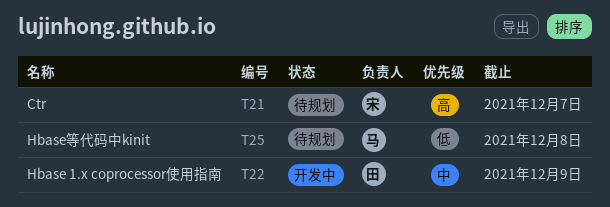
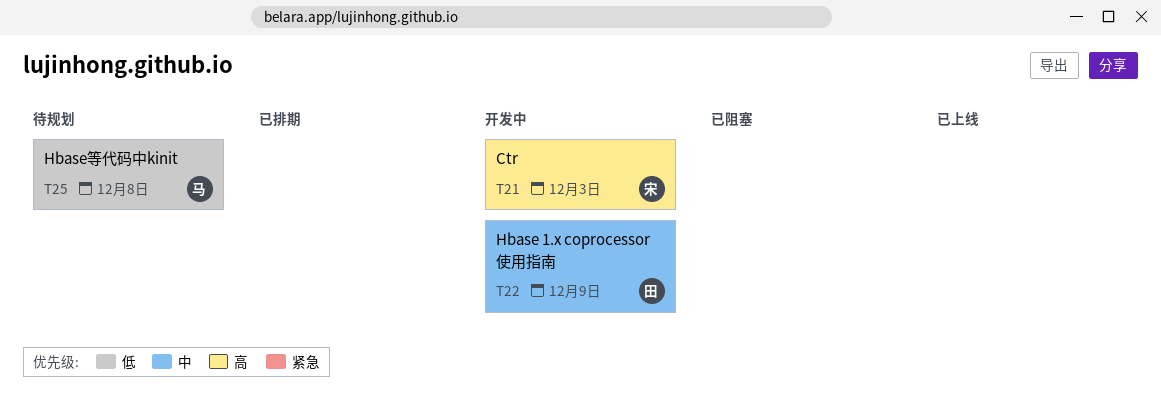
T21, status: 待规划 -> 开发中
T21, due: Dec 7 -> Dec 3

